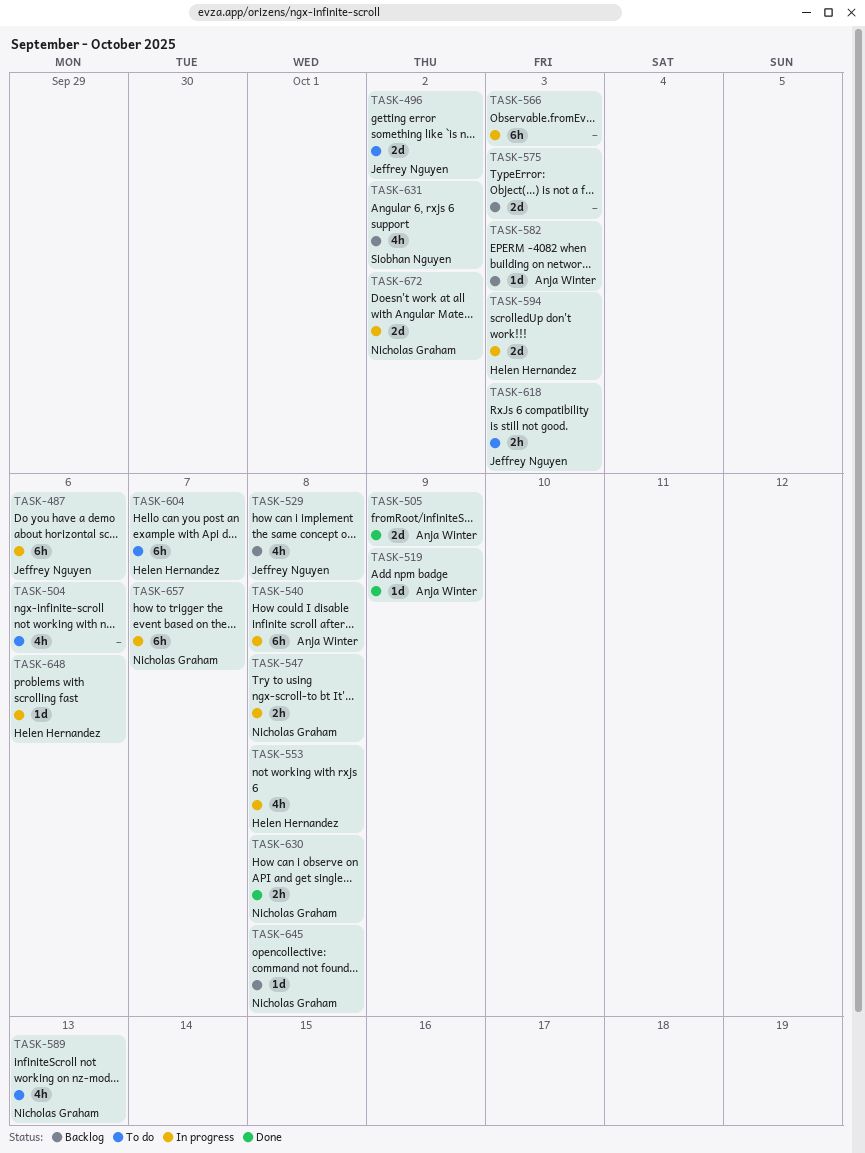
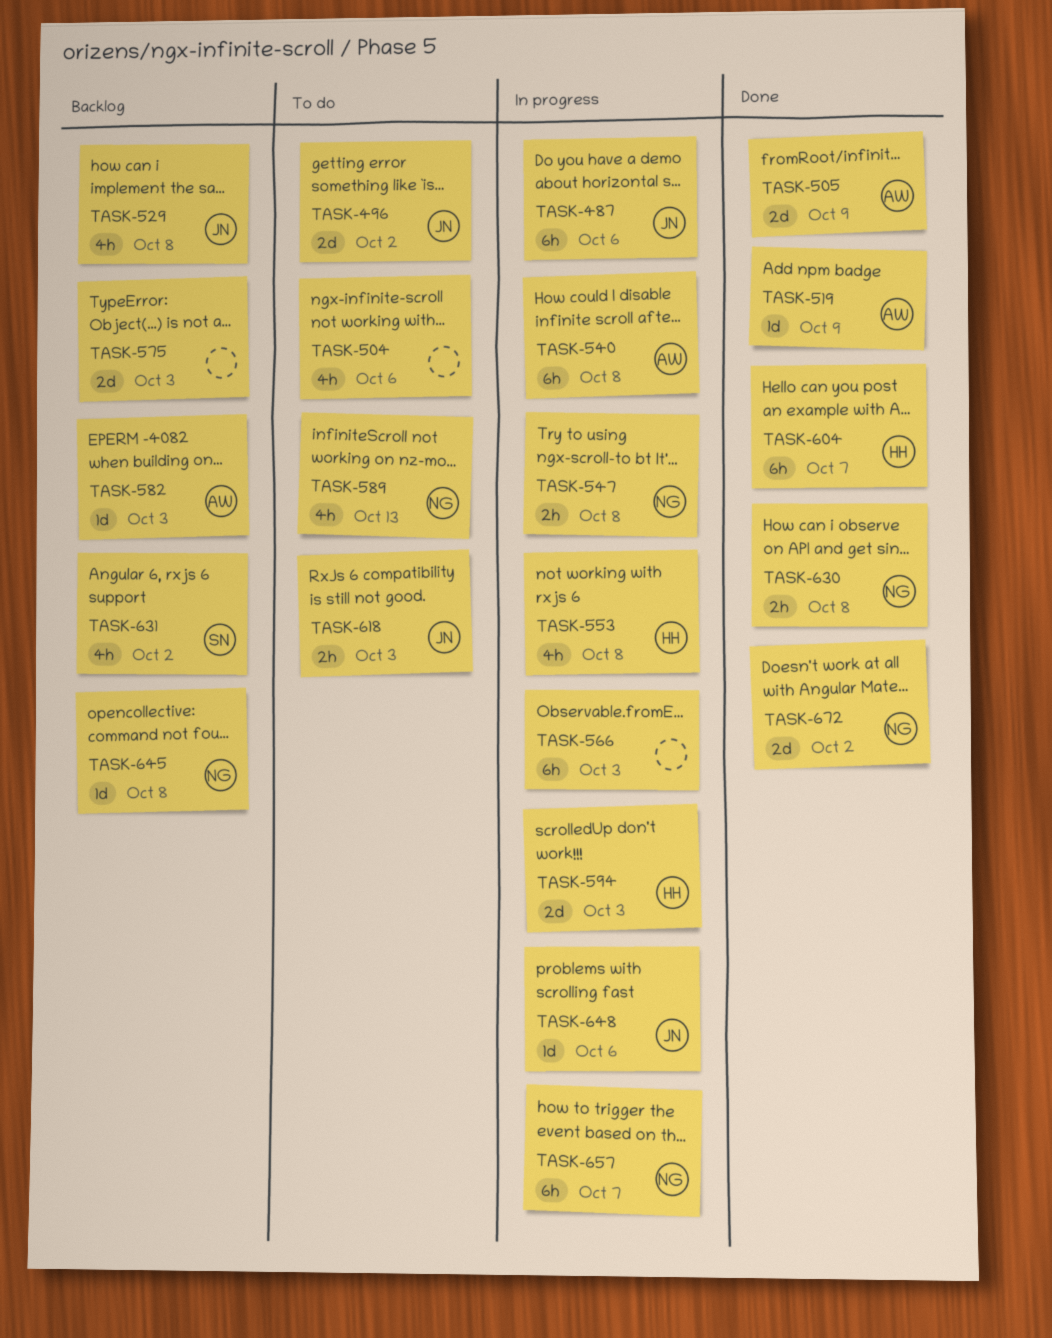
TASK-604, status: To do -> Done
TASK-648, owner: Helen Hernandez -> Jeffrey Nguyen
TASK-672, status: In progress -> Done

